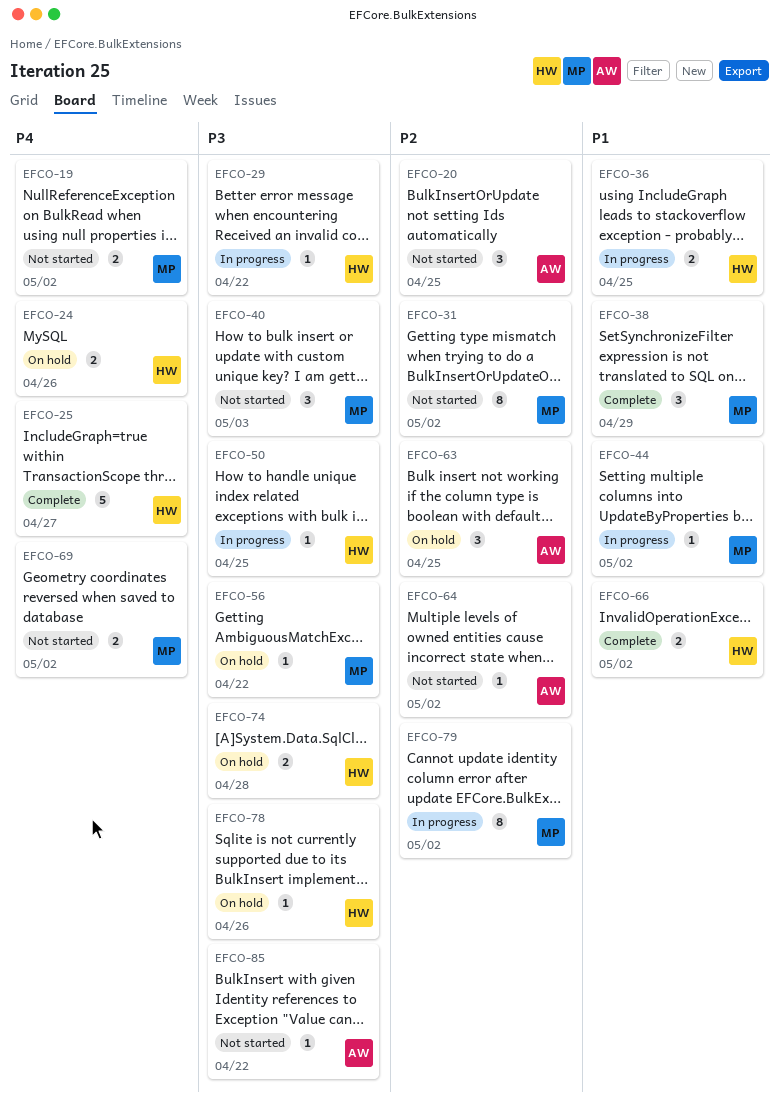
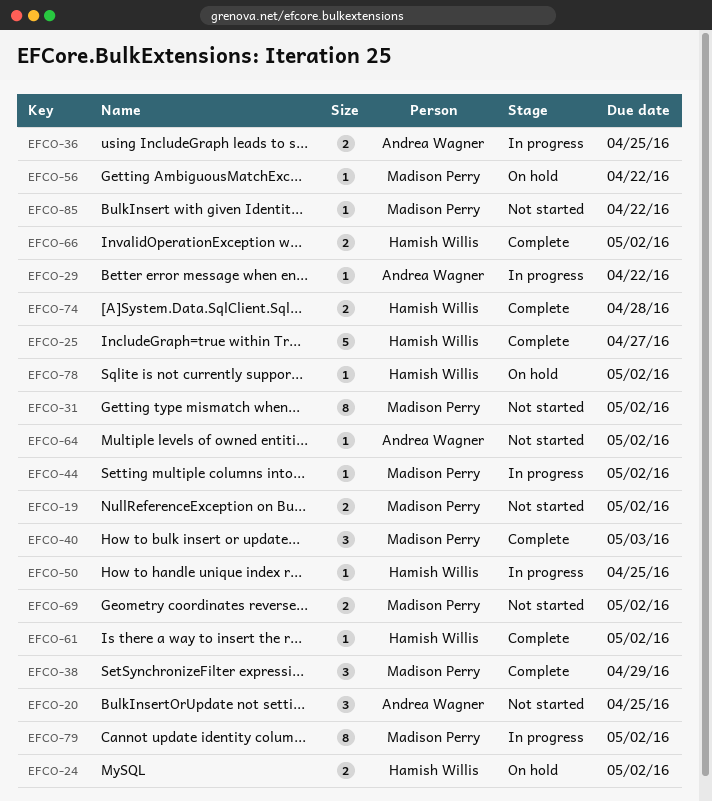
EFCO-24, due: Apr 26 -> May 2
EFCO-29, owner: Hamish Willis -> Andrea Wagner
EFCO-36, owner: Hamish Willis -> Andrea Wagner
EFCO-40, status: Not started -> Complete
EFCO-61: none -> present
EFCO-63: present -> none
EFCO-74, status: On hold -> Complete
EFCO-78, due: Apr 26 -> May 2
EFCO-85, owner: Andrea Wagner -> Madison Perry

